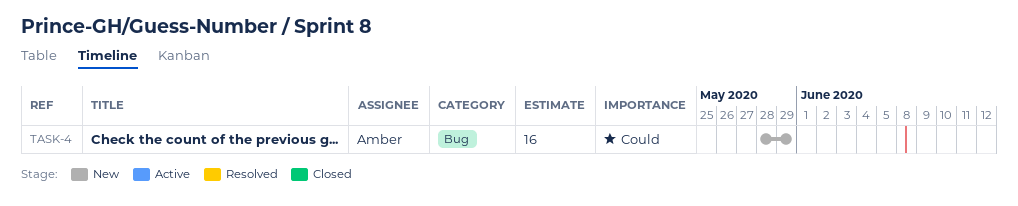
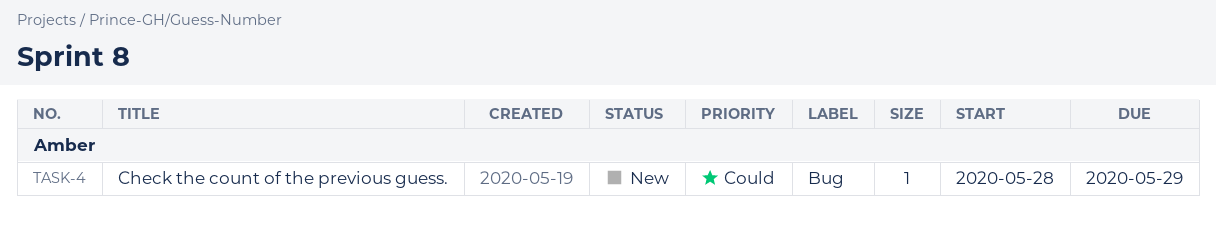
TASK-4, estimate: 16 -> 1

